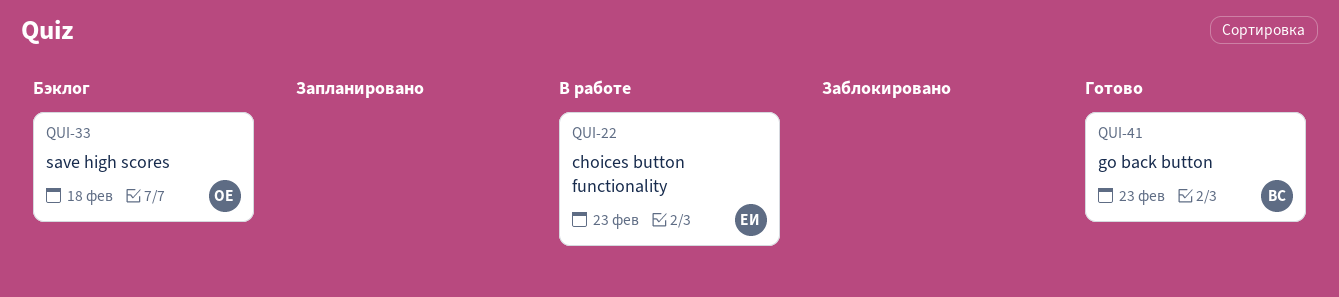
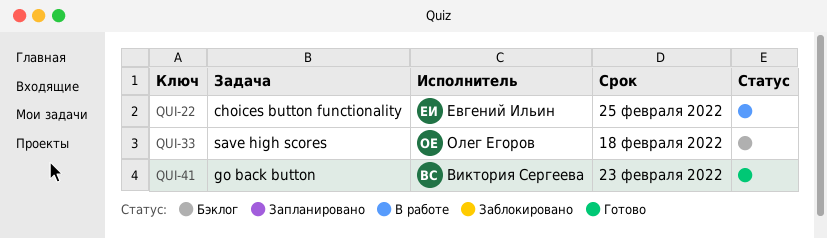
QUI-22, due: Feb 23 -> Feb 25

